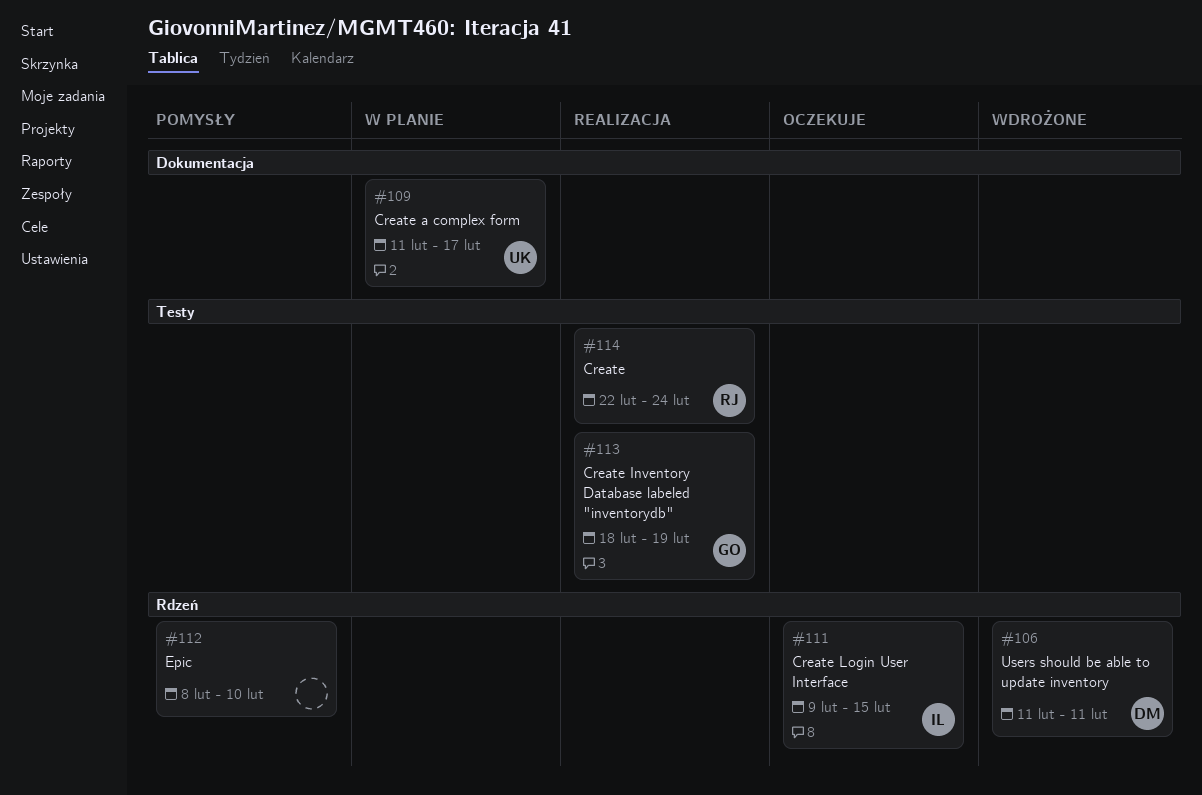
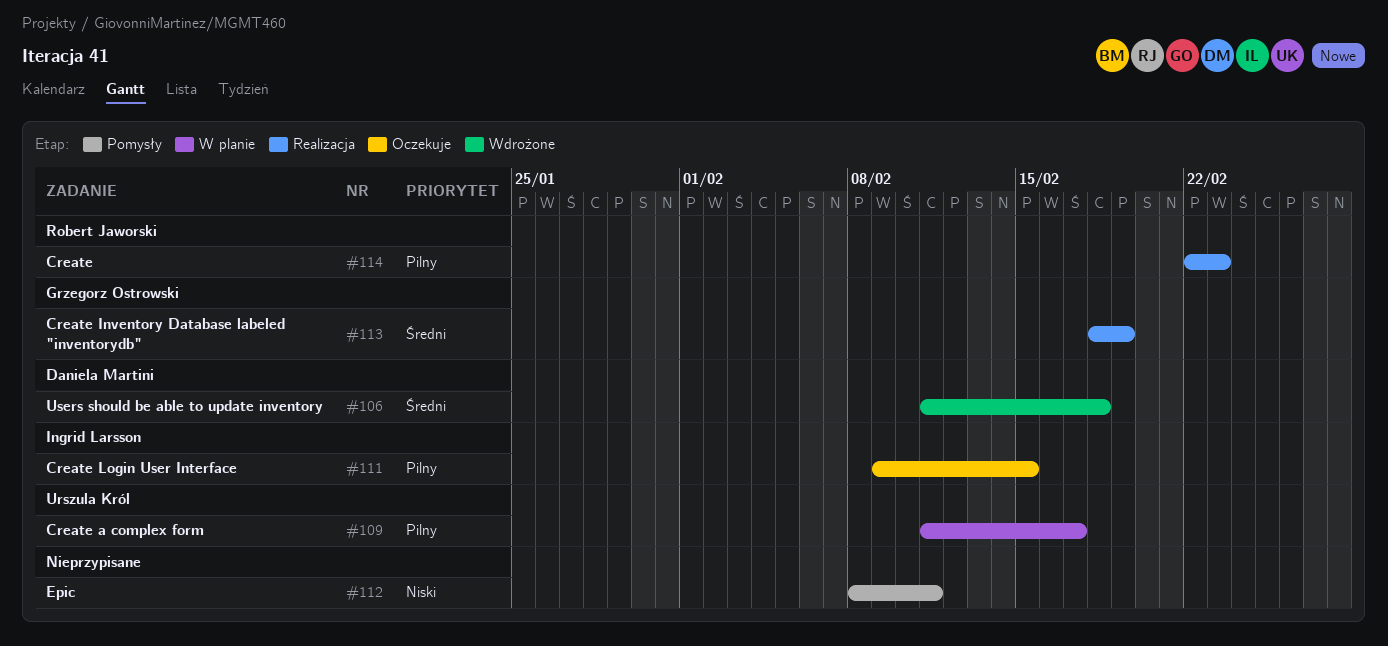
#106, due: Feb 11 -> Feb 18
#112, due: Feb 10 -> Feb 11
#114, due: Feb 24 -> Feb 23

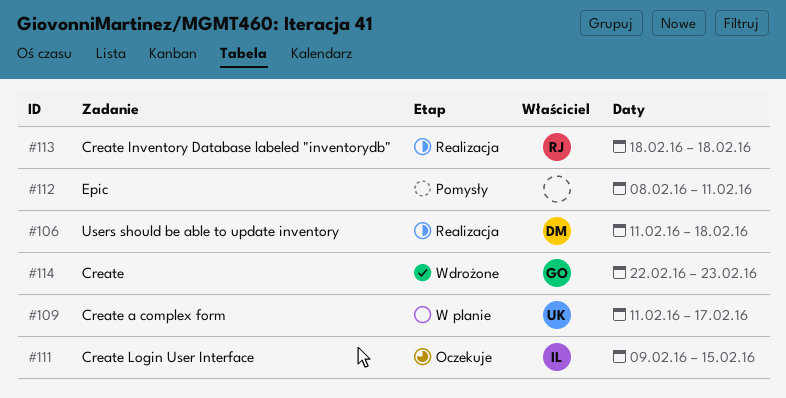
#106, status: Wdrożone -> Realizacja
#113, owner: Grzegorz Ostrowski -> Robert Jaworski
#113, due: Feb 19 -> Feb 18
#114, status: Realizacja -> Wdrożone
#114, owner: Robert Jaworski -> Grzegorz Ostrowski

